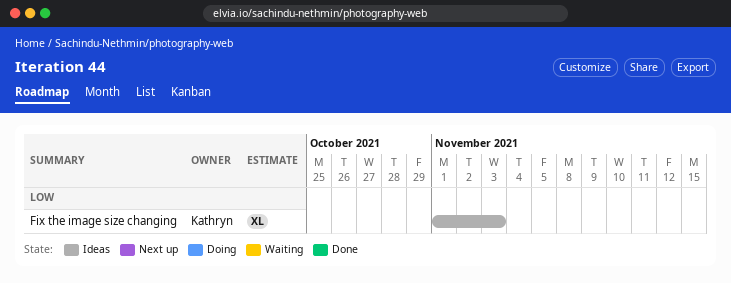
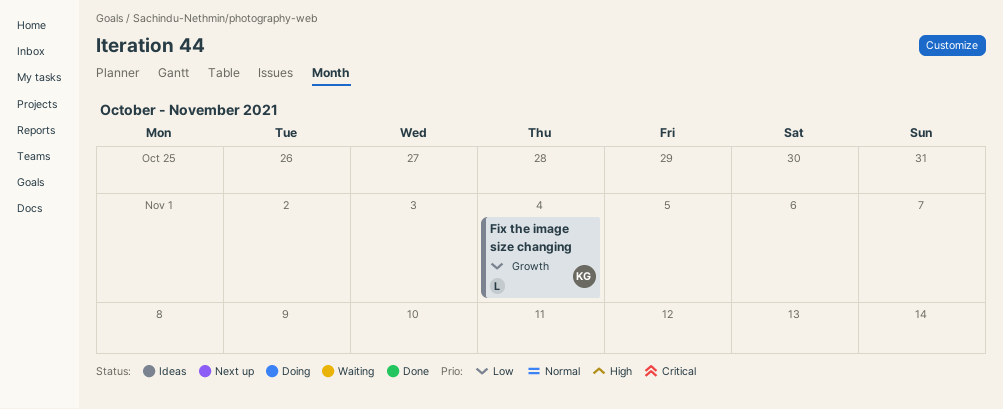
Fix the image size changing, estimate: XL -> L
Fix the image size changing, due: Nov 3 -> Nov 4

